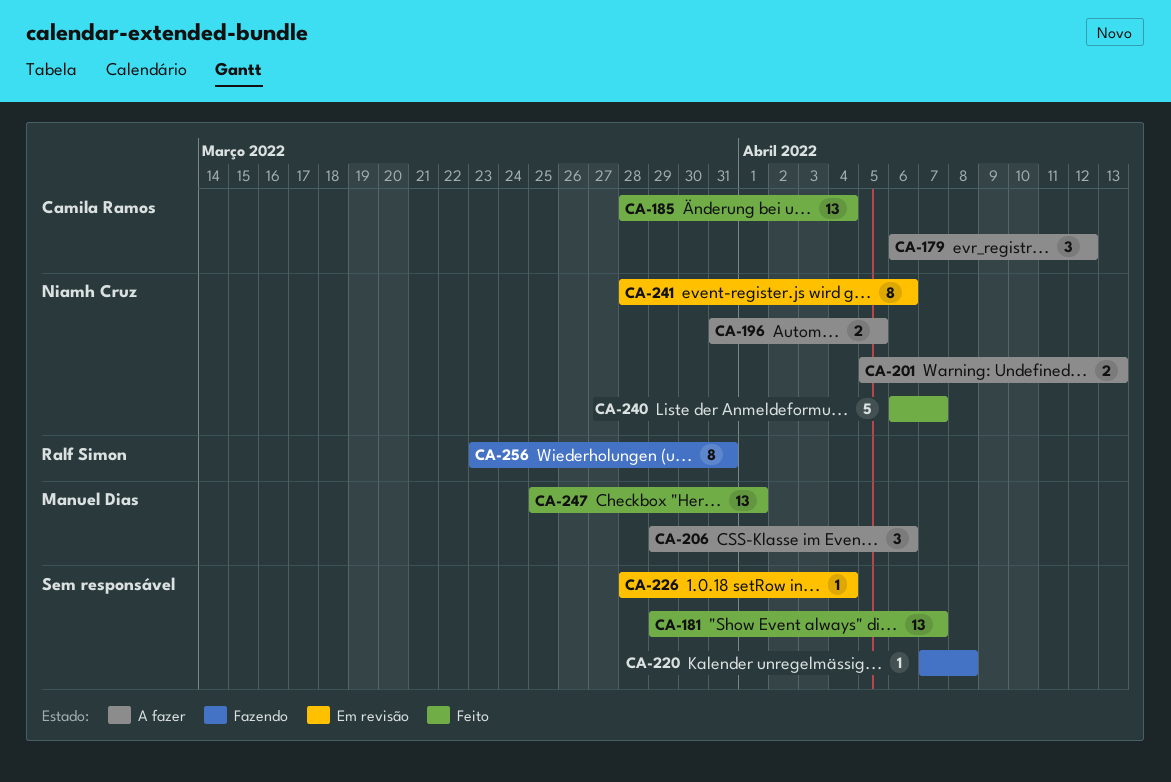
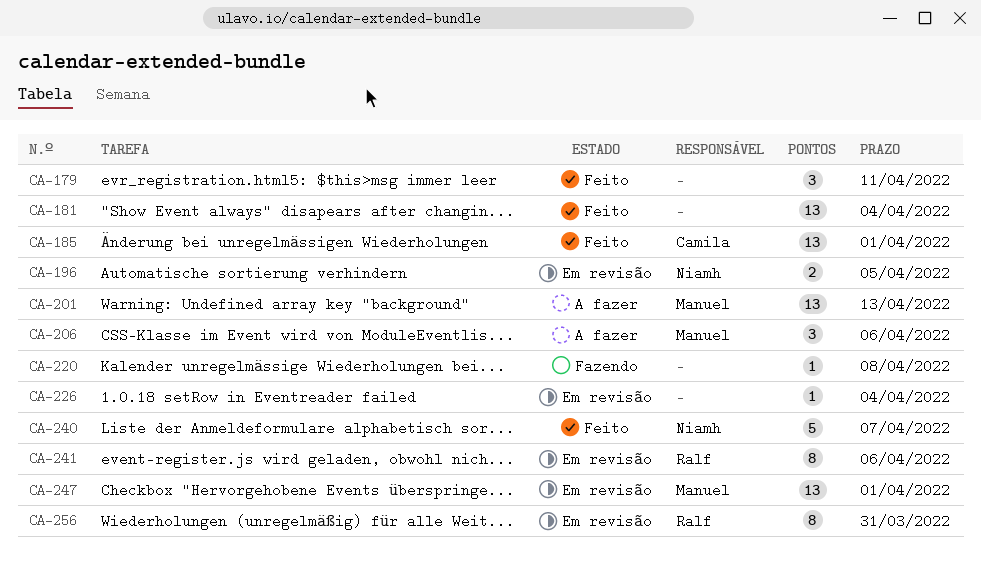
CA-179, status: A fazer -> Feito
CA-179, owner: Camila Ramos -> none
CA-179, due: Apr 12 -> Apr 11
CA-181, due: Apr 7 -> Apr 4
CA-185, due: Apr 4 -> Apr 1
CA-196, status: A fazer -> Em revisão
CA-201, owner: Niamh Cruz -> Manuel Dias
CA-201, estimate: 2 -> 13
CA-241, owner: Niamh Cruz -> Ralf Simon
CA-247, status: Feito -> Em revisão
CA-256, status: Fazendo -> Em revisão

